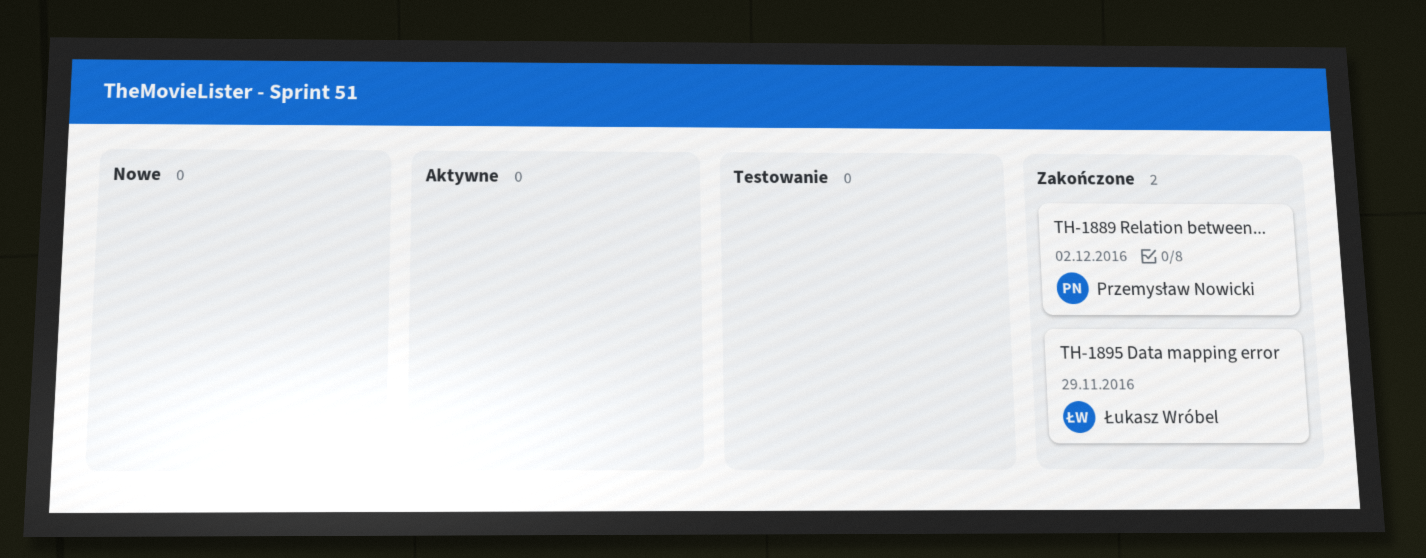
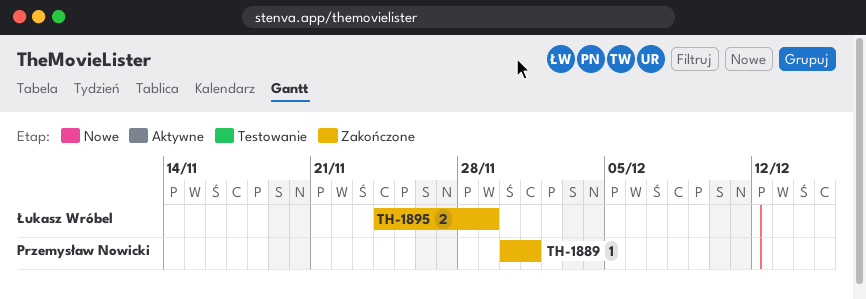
TH-1889, due: Dec 2 -> Dec 1

